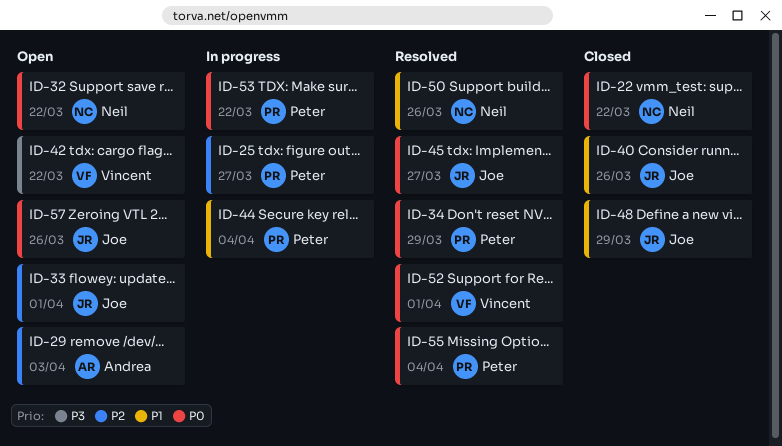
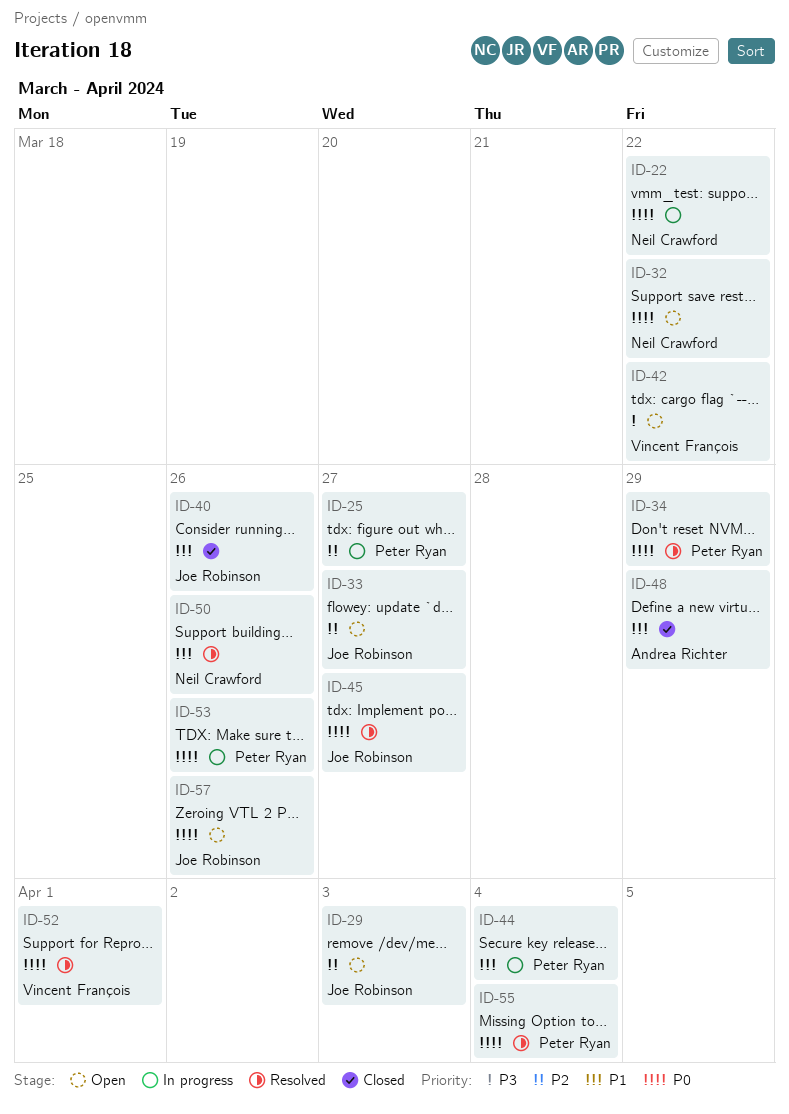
ID-22, status: Closed -> In progress
ID-29, owner: Andrea Richter -> Joe Robinson
ID-33, due: Apr 1 -> Mar 27
ID-48, owner: Joe Robinson -> Andrea Richter
ID-53, due: Mar 22 -> Mar 26

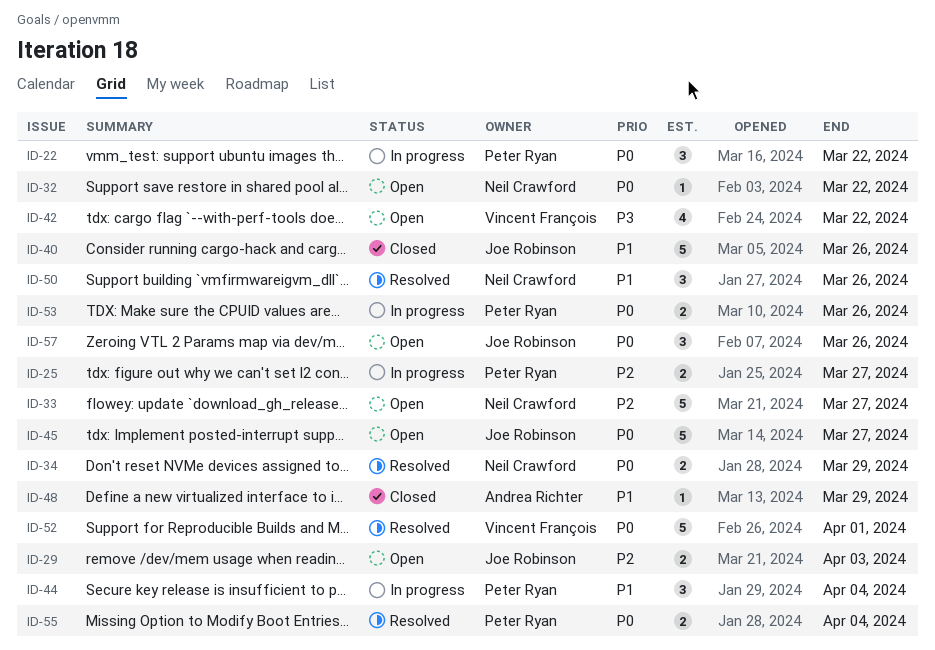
ID-22, owner: Neil Crawford -> Peter Ryan
ID-33, owner: Joe Robinson -> Neil Crawford
ID-34, owner: Peter Ryan -> Neil Crawford
ID-45, status: Resolved -> Open

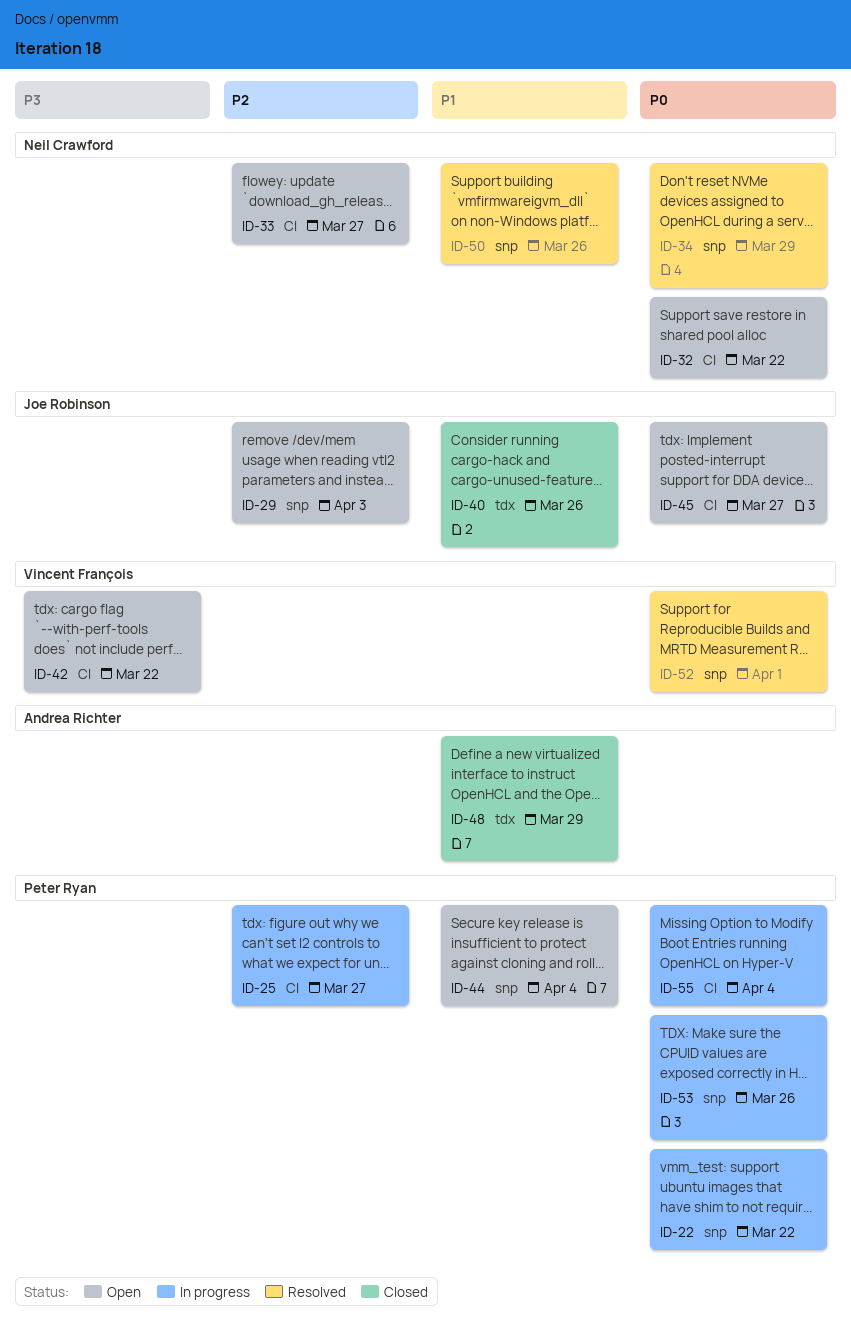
ID-44, status: In progress -> Open
ID-55, status: Resolved -> In progress
ID-57: present -> none

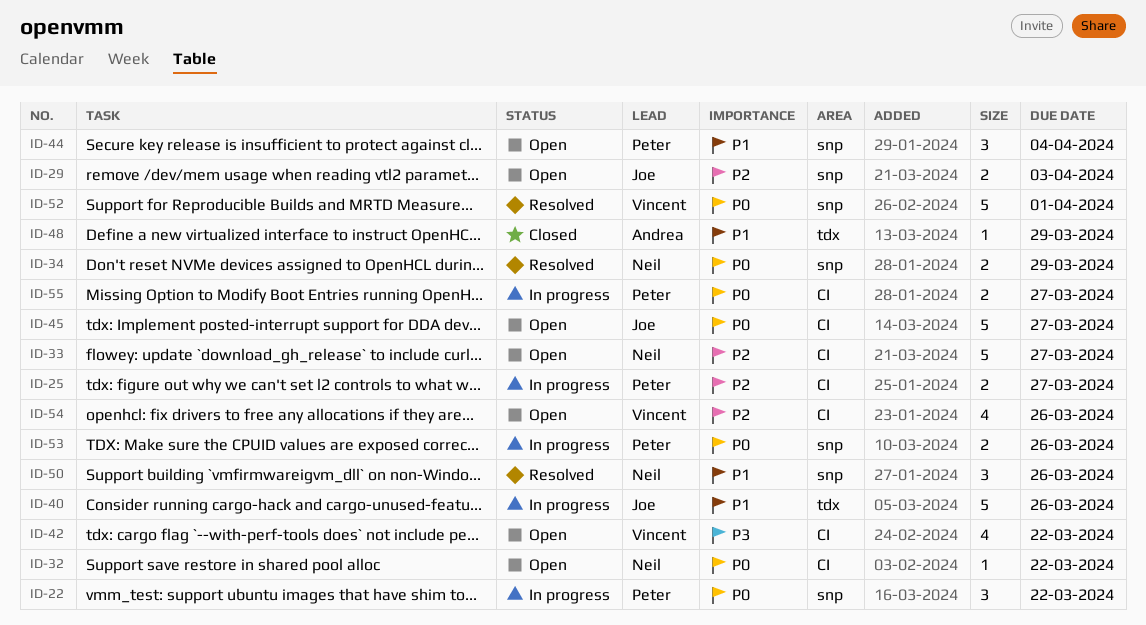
ID-40, status: Closed -> In progress
ID-54: none -> present
ID-55, due: Apr 4 -> Mar 27

